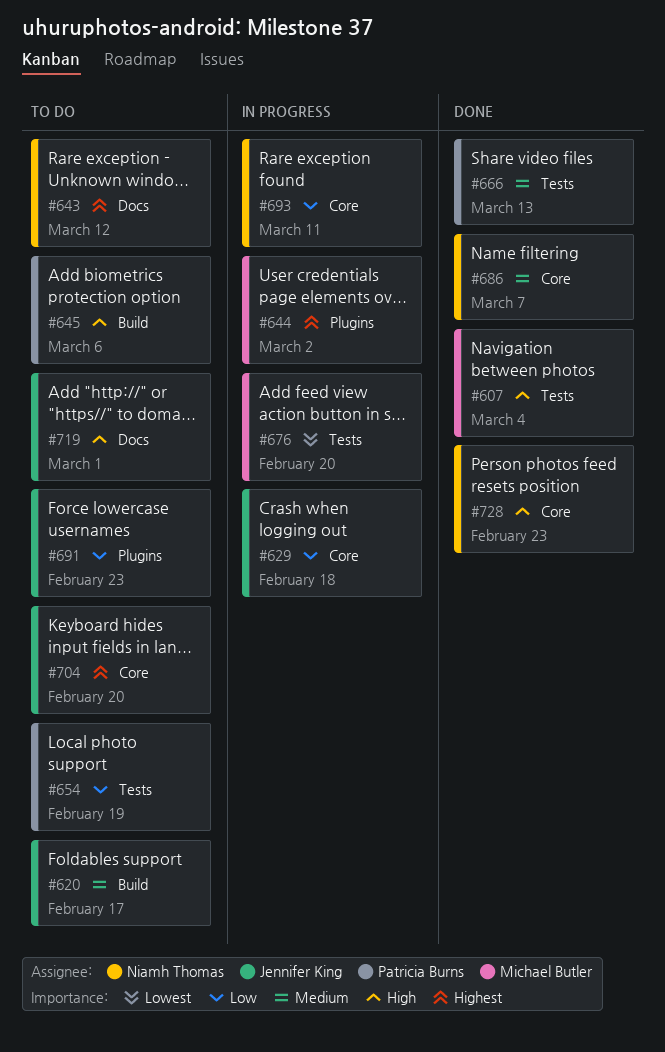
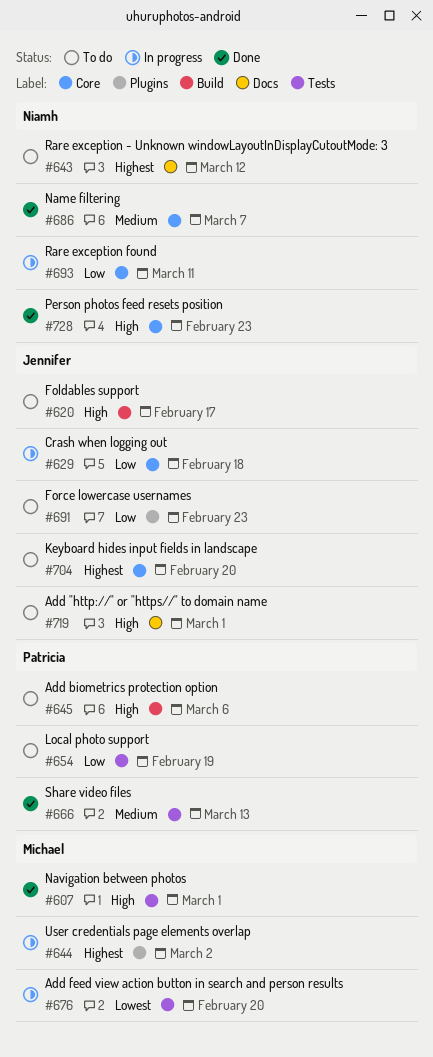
#607, due: Mar 4 -> Mar 1
#620, priority: Medium -> High

